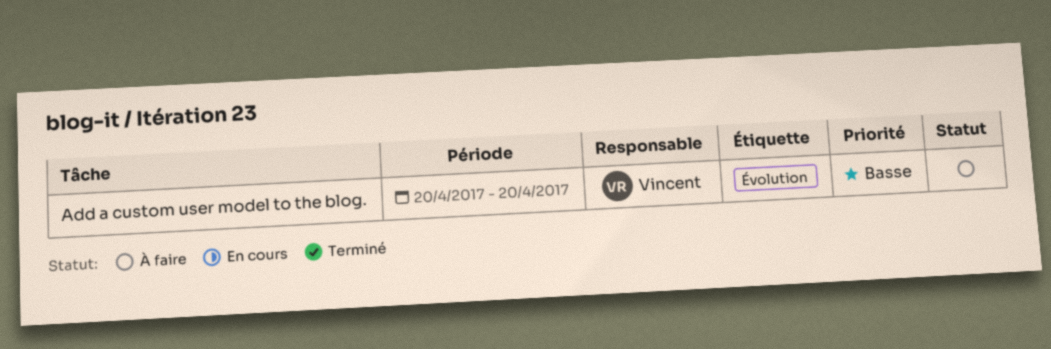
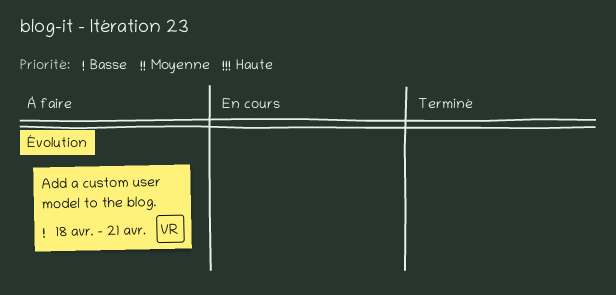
Add a custom user model to the blog., start: Apr 20 -> Apr 18
Add a custom user model to the blog., due: Apr 20 -> Apr 21

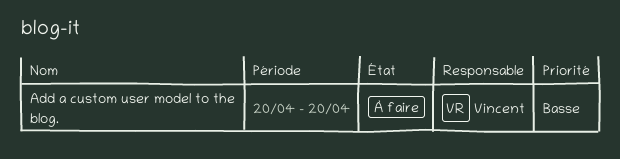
Add a custom user model to the blog., start: Apr 18 -> Apr 20
Add a custom user model to the blog., due: Apr 21 -> Apr 20

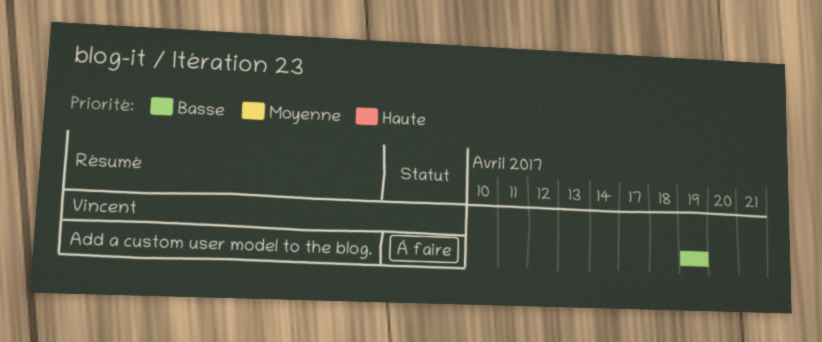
Add a custom user model to the blog., start: Apr 20 -> Apr 19
Add a custom user model to the blog., due: Apr 20 -> Apr 19

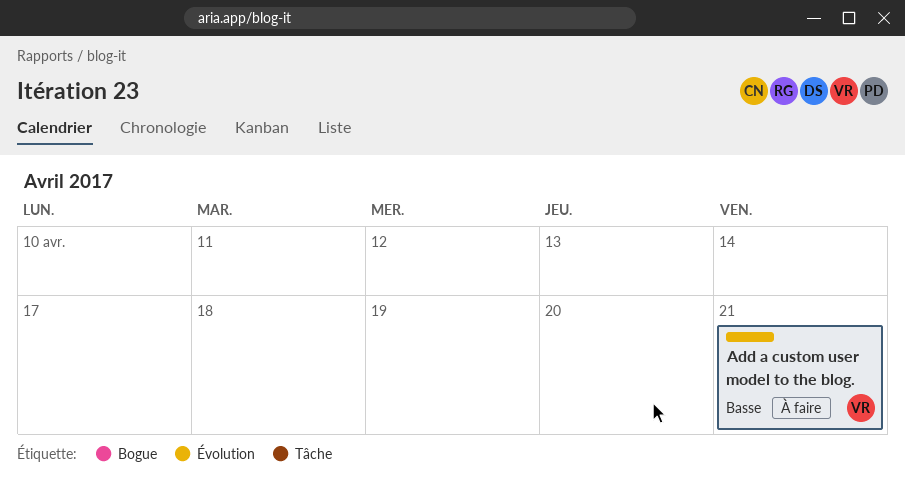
Add a custom user model to the blog., due: Apr 19 -> Apr 21

